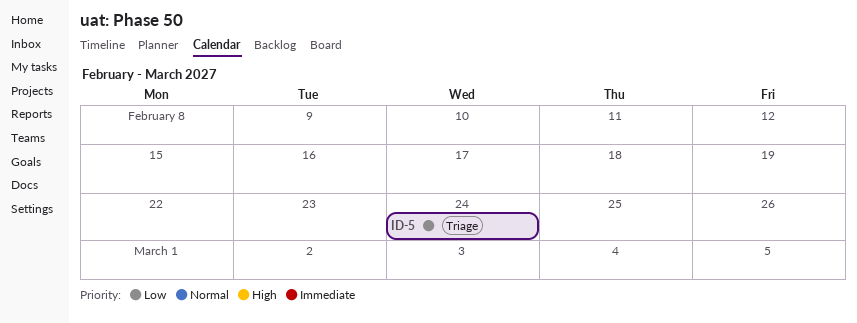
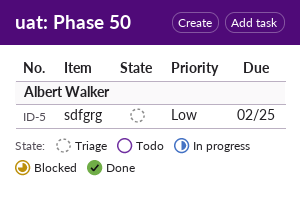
ID-5, due: Feb 24 -> Feb 25

